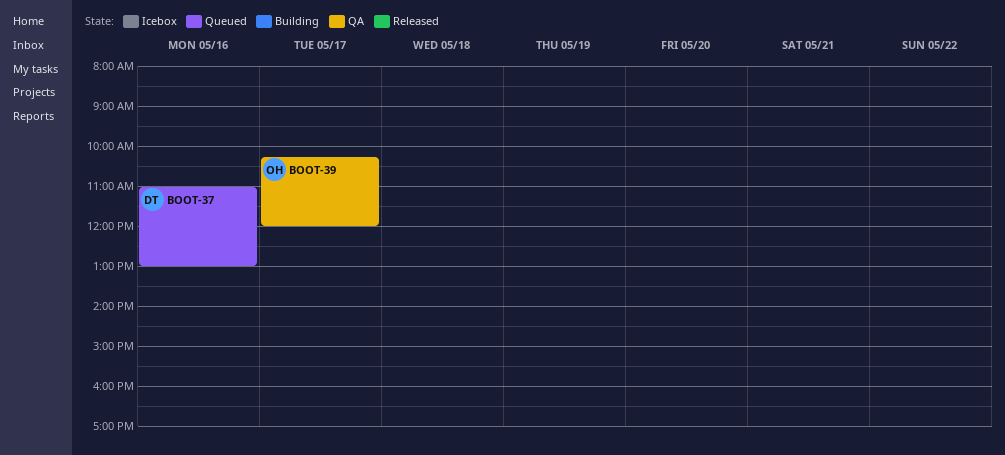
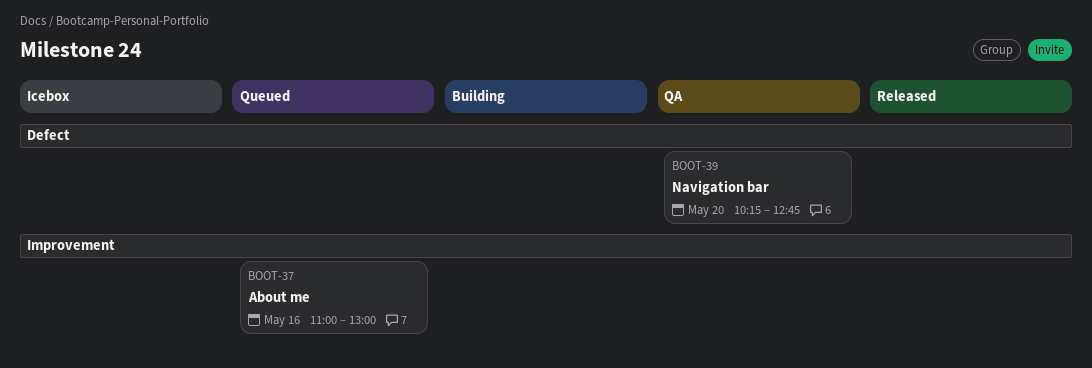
BOOT-39, day: May 17 -> May 20
BOOT-39, ends: 12:00 -> 12:45

